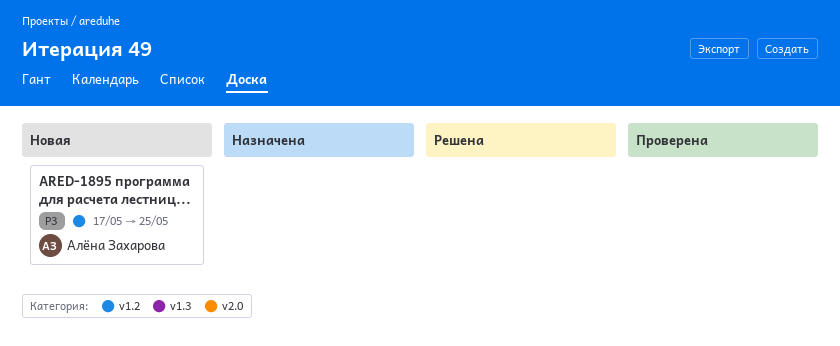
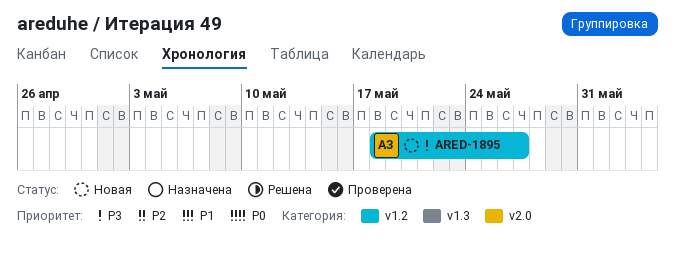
ARED-1895, start: May 17 -> May 18
ARED-1895, due: May 25 -> May 27

